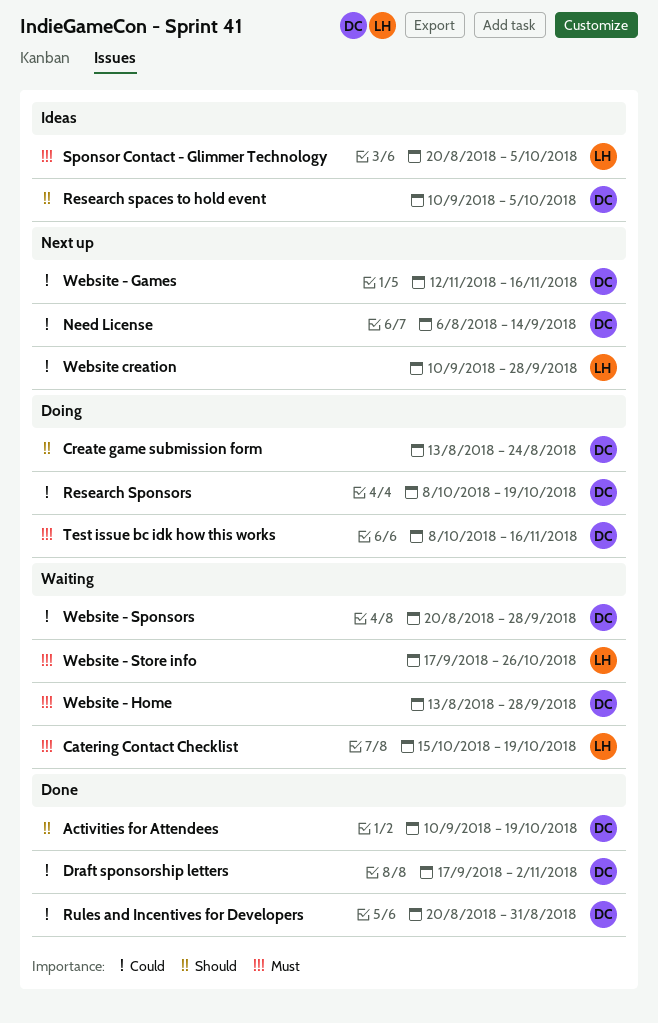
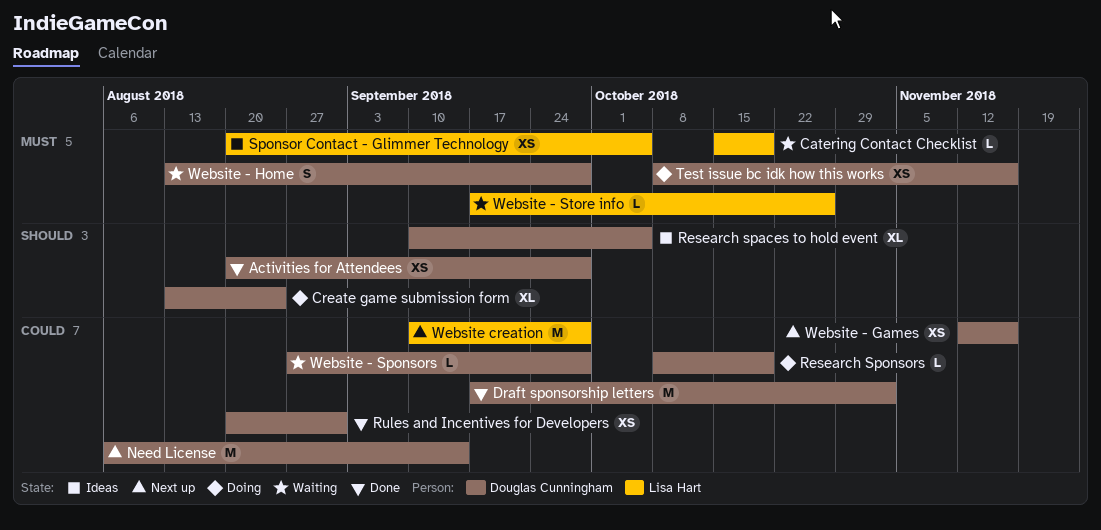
Activities for Attendees, start: Sep 10 -> Aug 20
Activities for Attendees, due: Oct 19 -> Sep 28
Website - Sponsors, start: Aug 20 -> Aug 27

